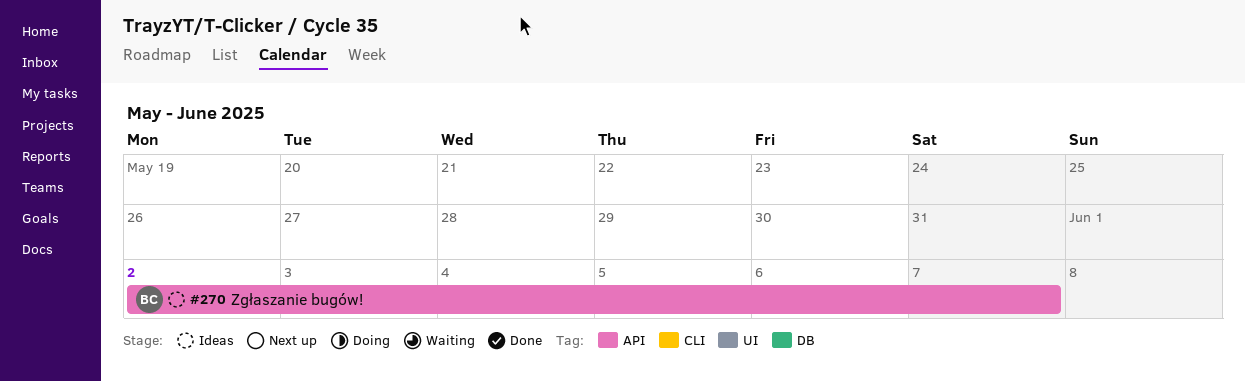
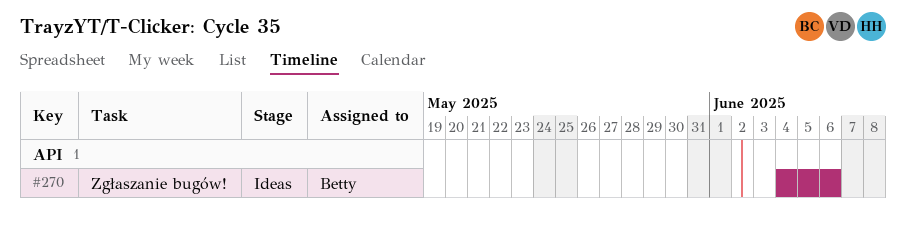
#270, start: Jun 2 -> Jun 4
#270, due: Jun 7 -> Jun 6

